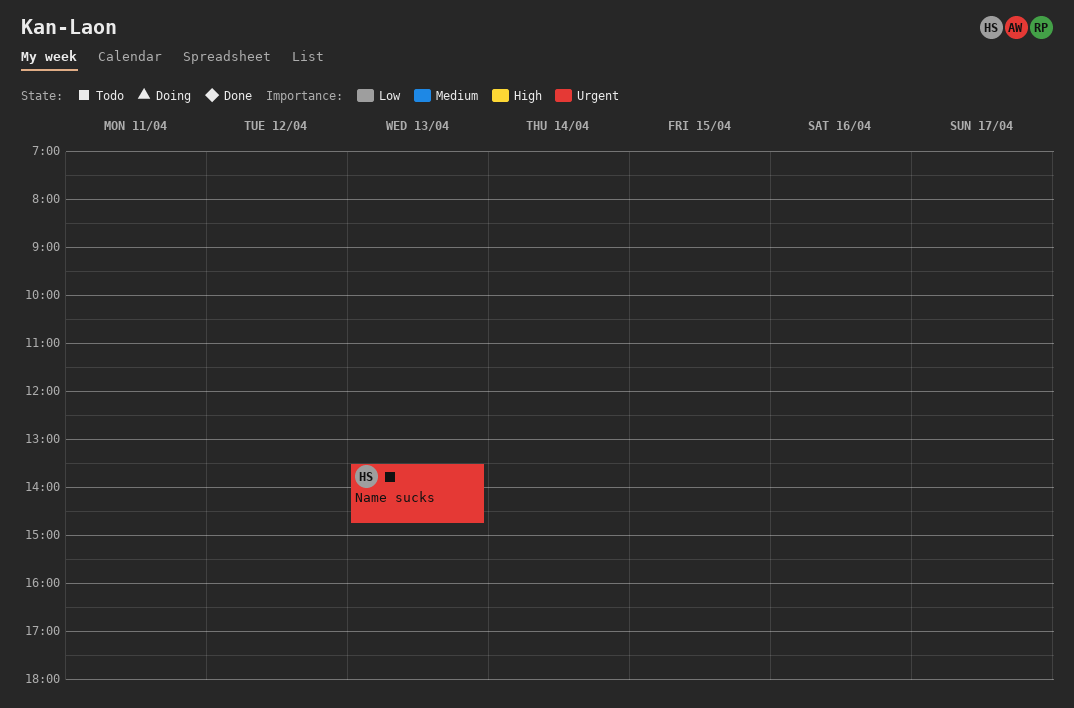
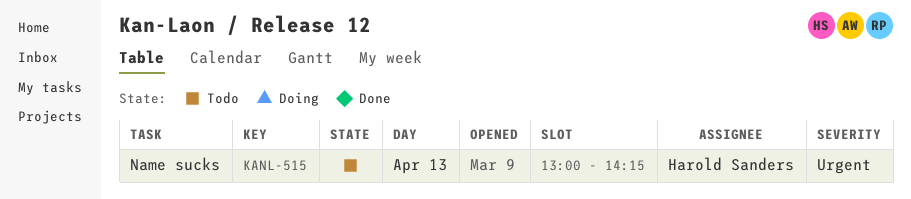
Name sucks, begins: 13:30 -> 13:00
Name sucks, ends: 14:45 -> 14:15

